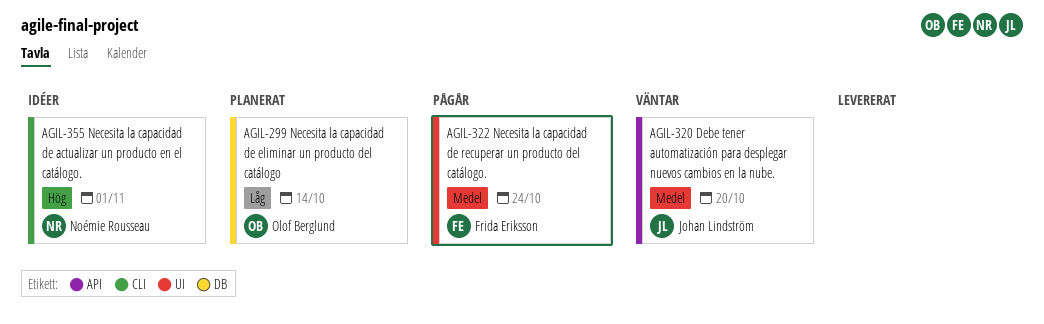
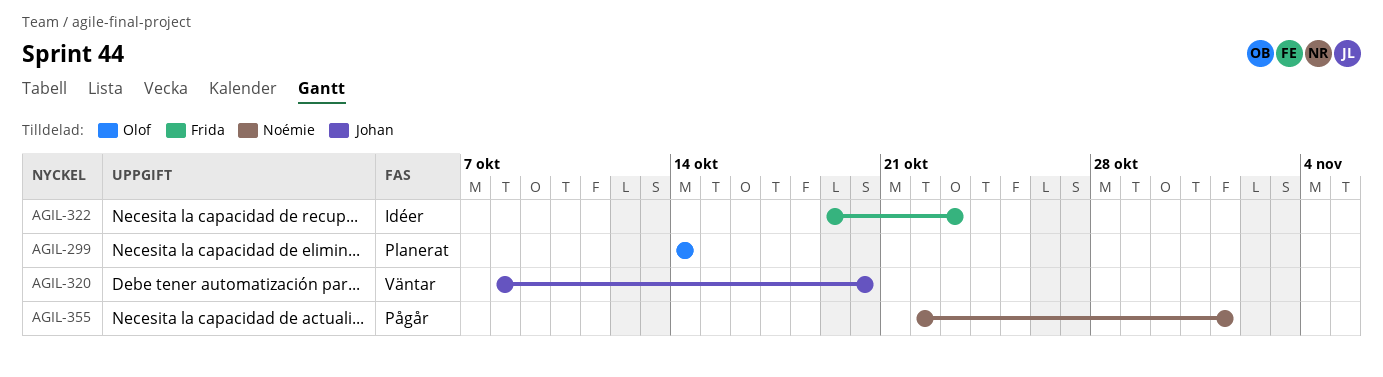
AGIL-322, status: Pågår -> Idéer
AGIL-322, due: Oct 24 -> Oct 23
AGIL-355, status: Idéer -> Pågår

